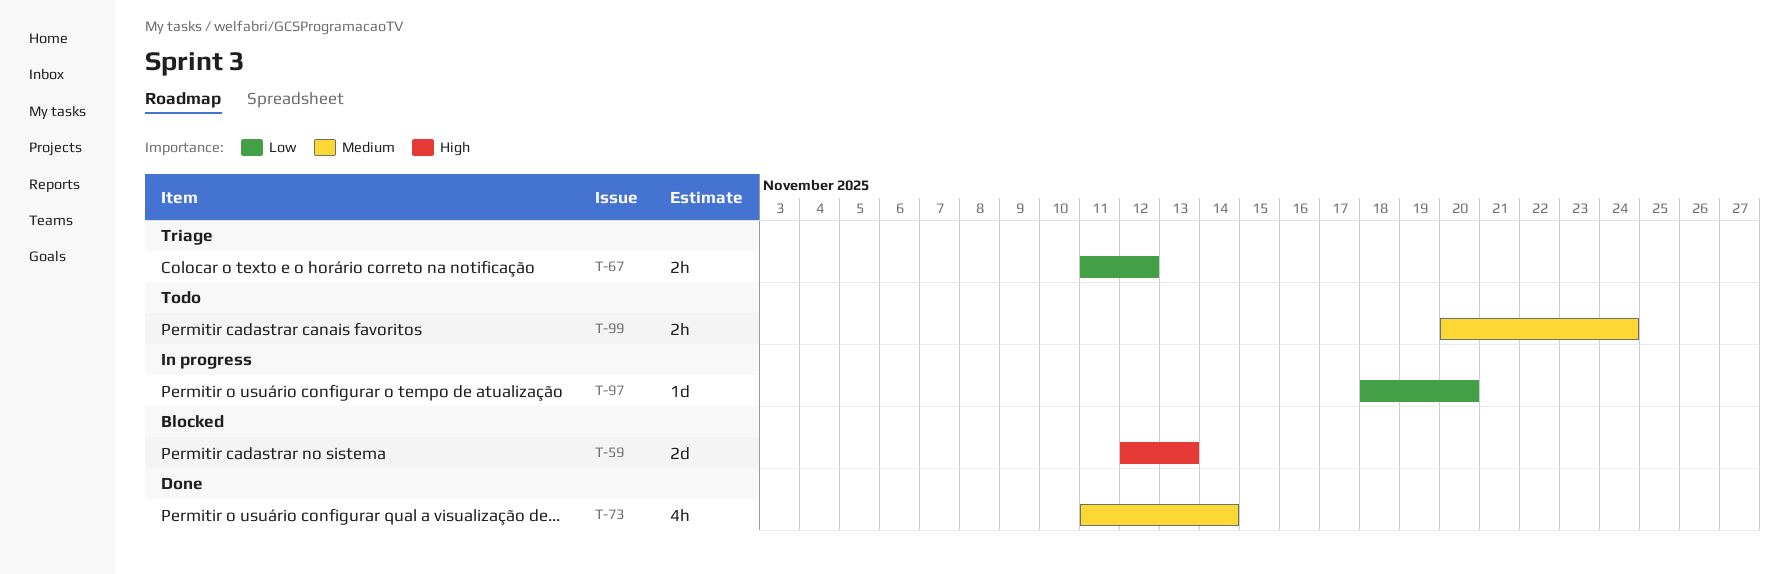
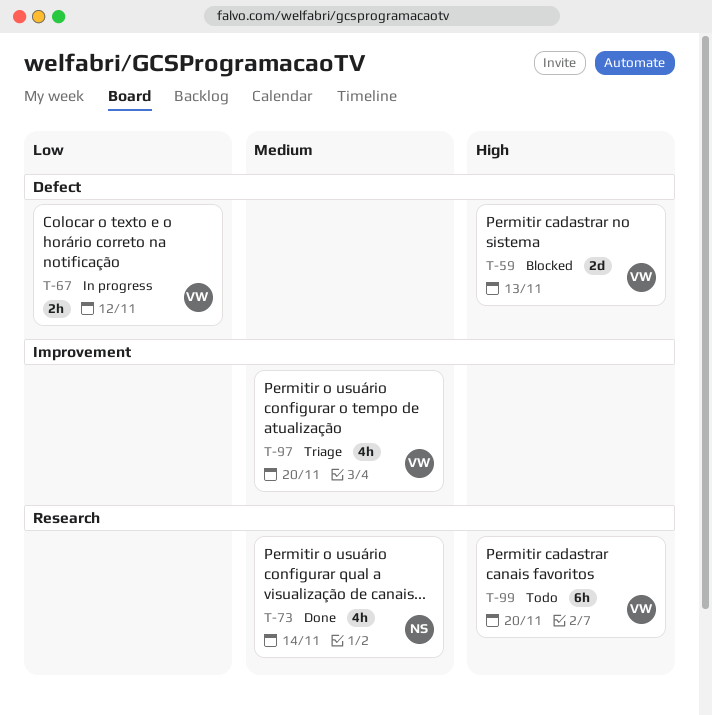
T-67, status: Triage -> In progress
T-97, status: In progress -> Triage
T-97, priority: Low -> Medium
T-97, estimate: 1d -> 4h
T-99, priority: Medium -> High
T-99, estimate: 2h -> 6h
T-99, due: Nov 24 -> Nov 20

